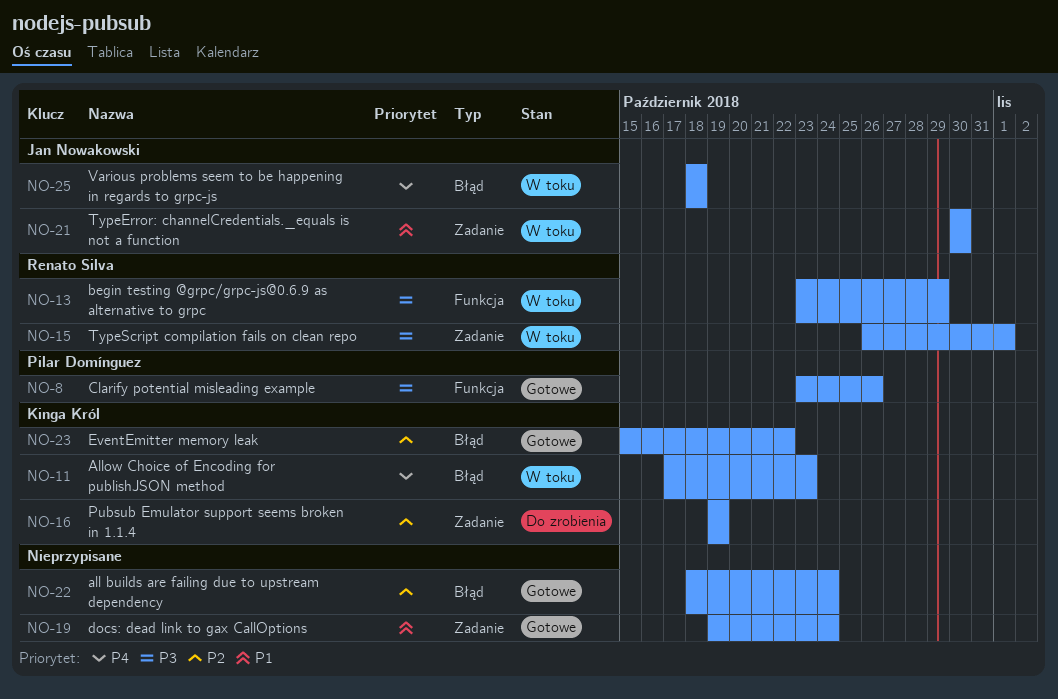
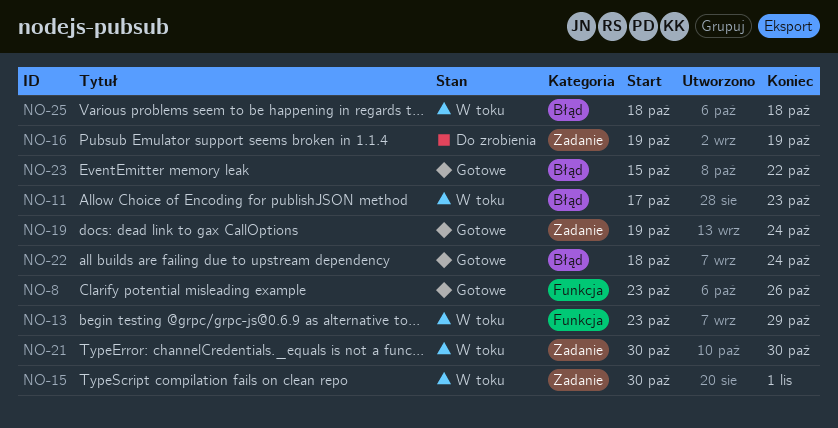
NO-15, start: Oct 26 -> Oct 30

